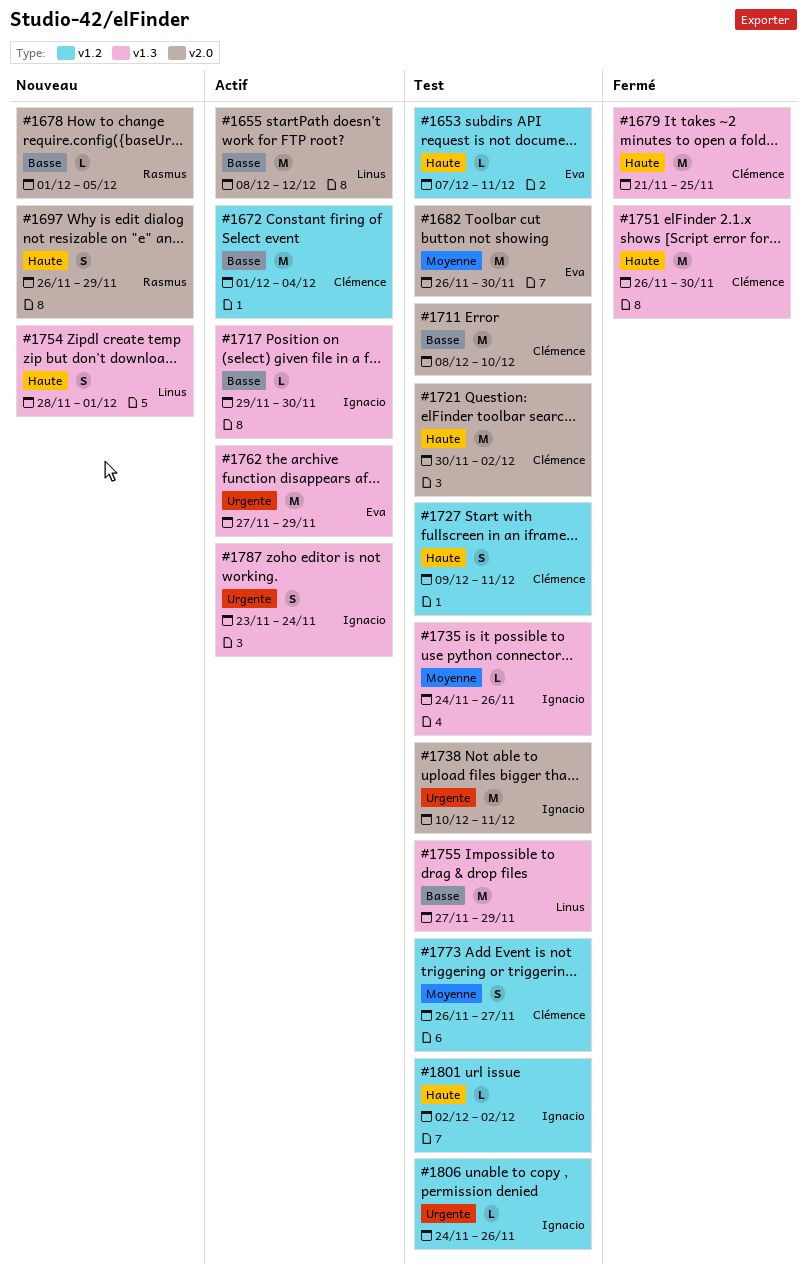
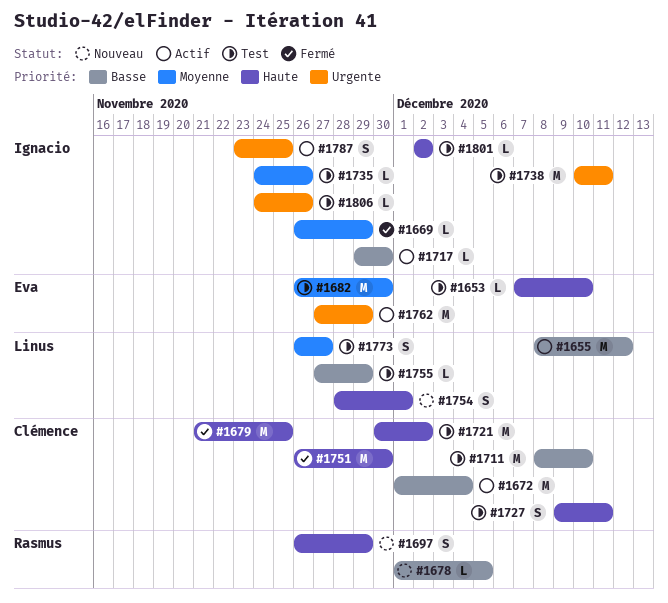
#1653, due: Dec 11 -> Dec 10
#1669: none -> present
#1755, estimate: M -> L
#1773, owner: Clémence -> Linus
#1787, due: Nov 24 -> Nov 25

